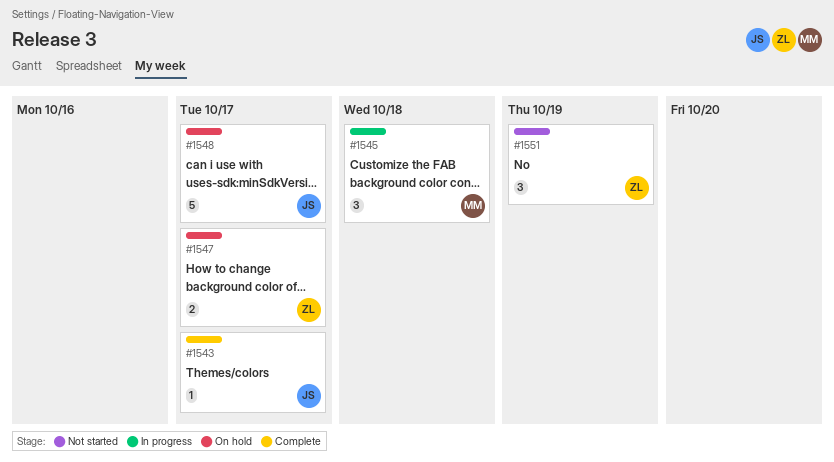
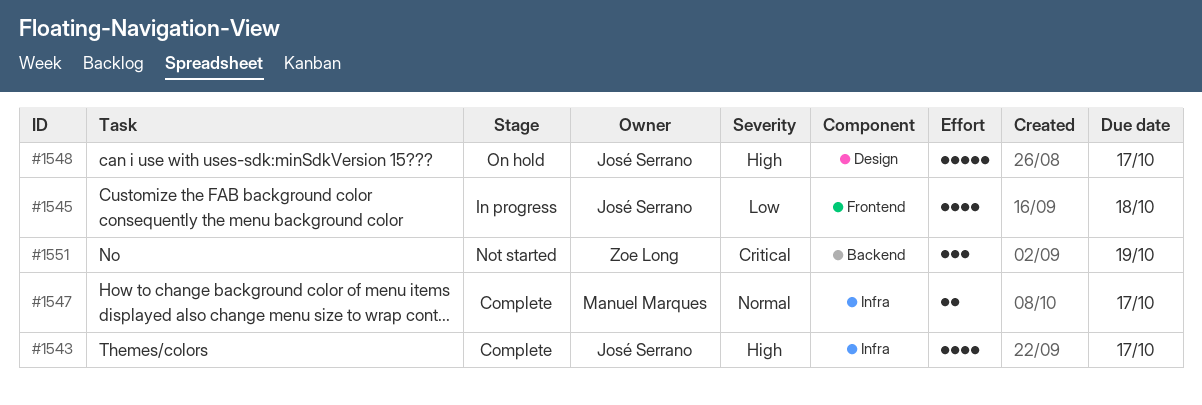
#1543, estimate: 1 -> 4
#1545, owner: Manuel Marques -> José Serrano
#1545, estimate: 3 -> 4
#1547, status: On hold -> Complete
#1547, owner: Zoe Long -> Manuel Marques

